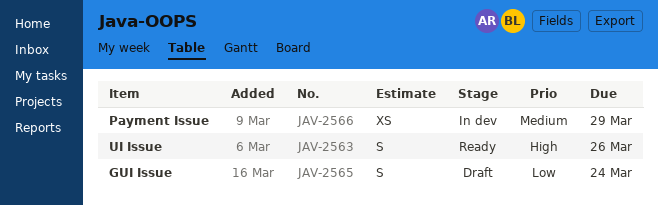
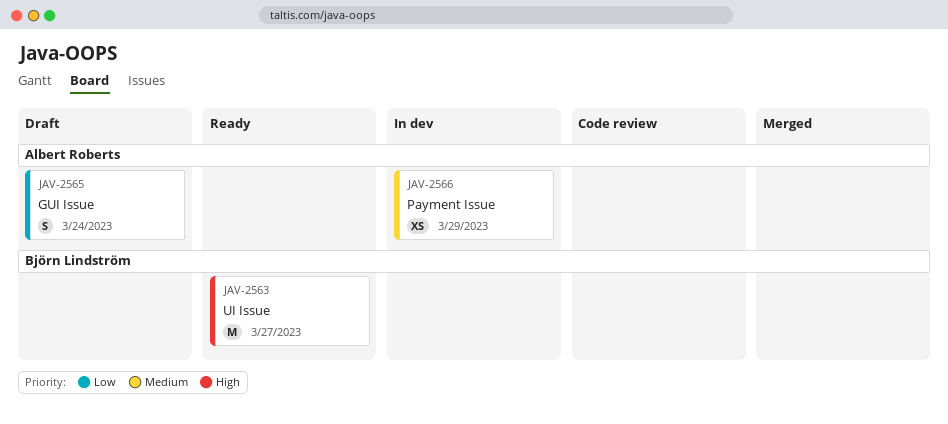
JAV-2563, estimate: S -> M
JAV-2563, due: Mar 26 -> Mar 27

